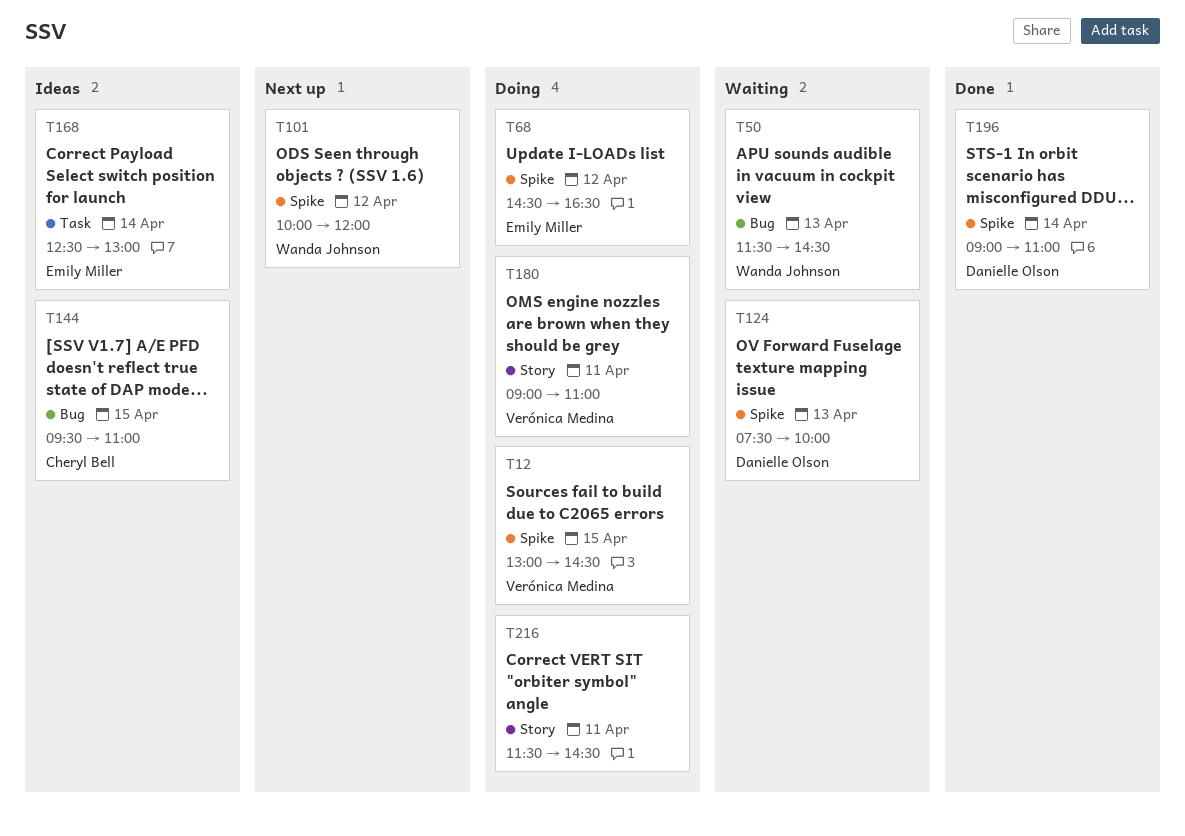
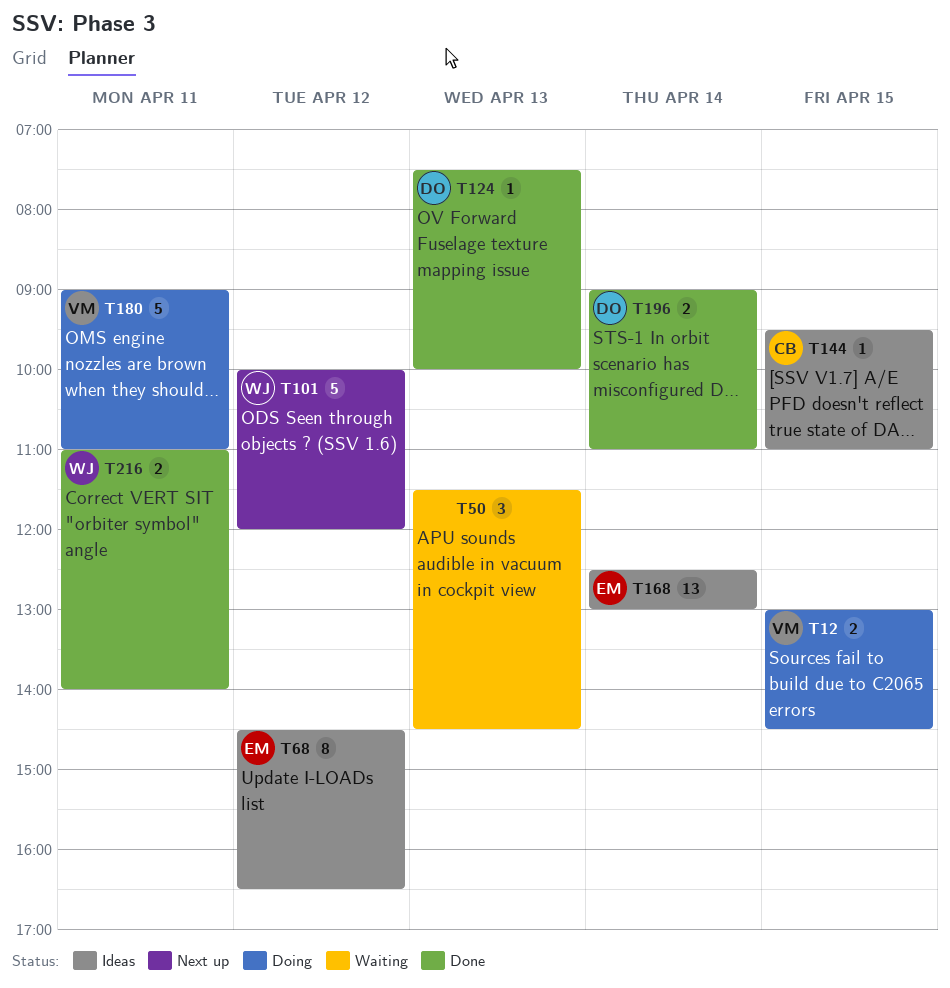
T50, owner: Wanda Johnson -> none
T68, status: Doing -> Ideas
T124, status: Waiting -> Done
T216, status: Doing -> Done
T216, owner: none -> Wanda Johnson
T216, begins: 11:30 -> 11:00
T216, ends: 14:30 -> 14:00

